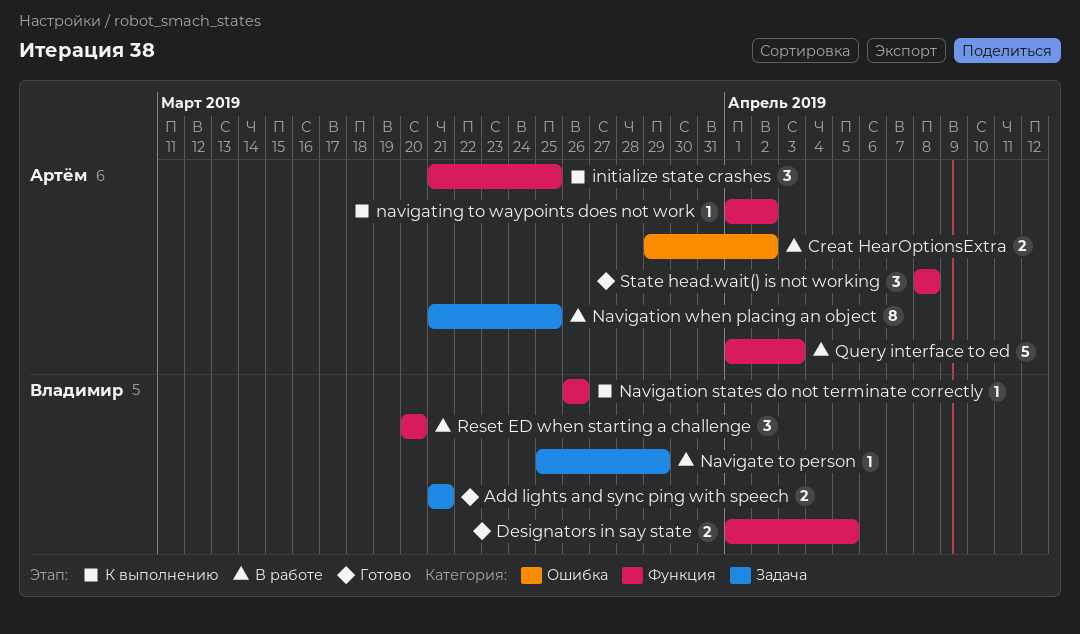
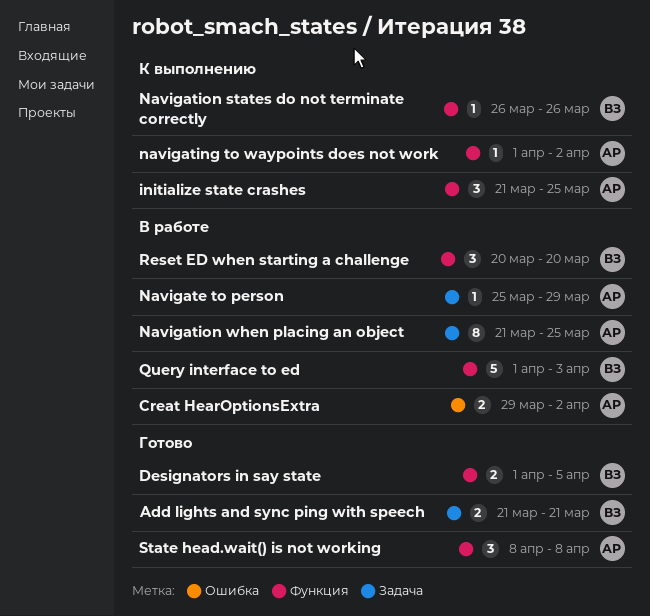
Navigate to person, owner: Владимир -> Артём
Query interface to ed, owner: Артём -> Владимир

